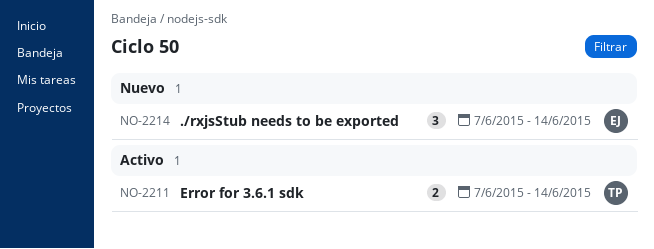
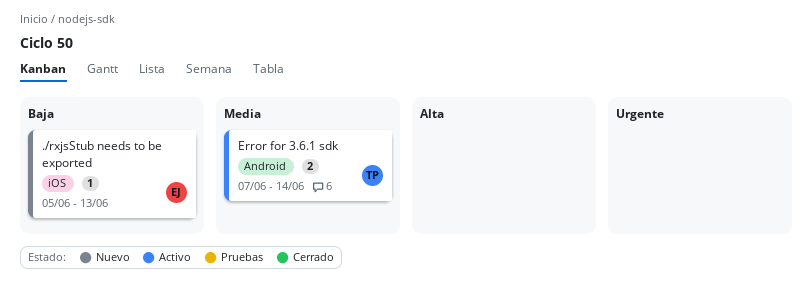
./rxjsStub needs to be exported, estimate: 3 -> 1
./rxjsStub needs to be exported, start: Jun 7 -> Jun 5
./rxjsStub needs to be exported, due: Jun 14 -> Jun 13

